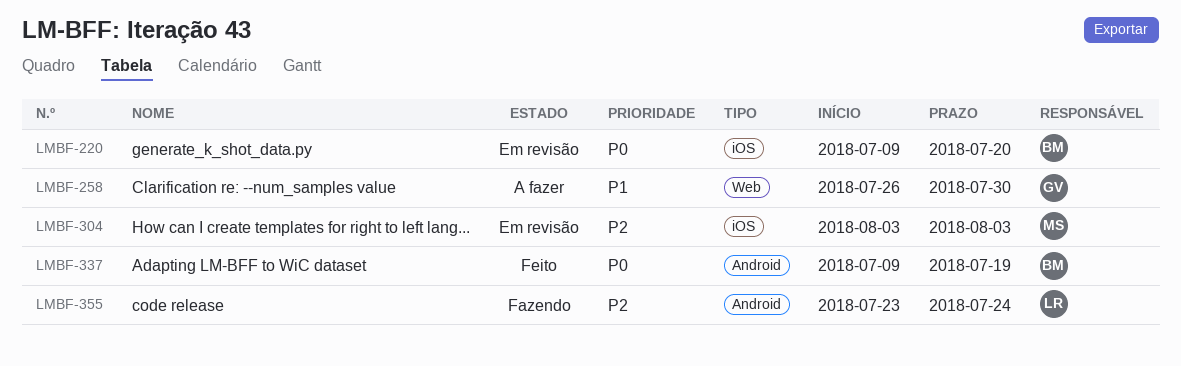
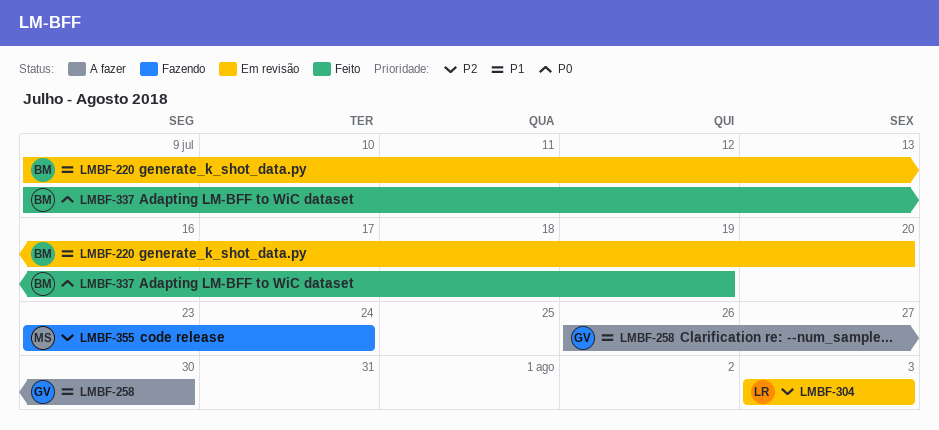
LMBF-220, priority: P0 -> P1
LMBF-304, owner: MS -> LR
LMBF-355, owner: LR -> MS

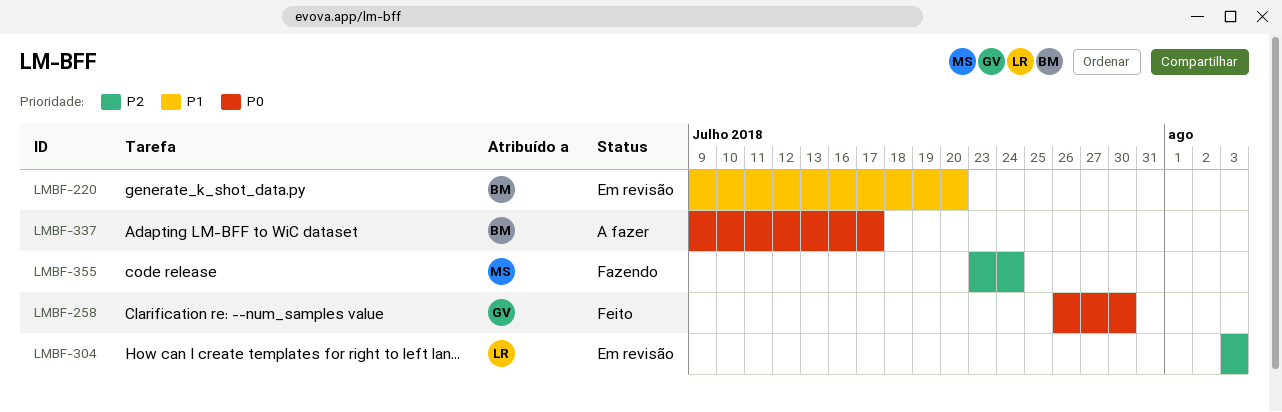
LMBF-258, status: A fazer -> Feito
LMBF-258, priority: P1 -> P0
LMBF-337, status: Feito -> A fazer
LMBF-337, due: Jul 19 -> Jul 17

